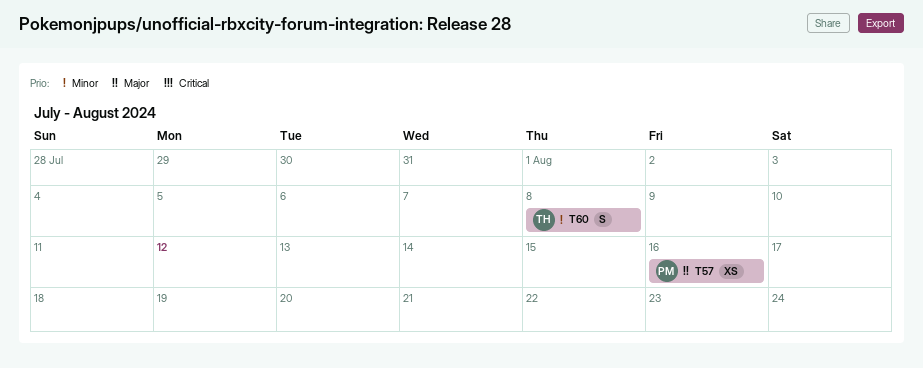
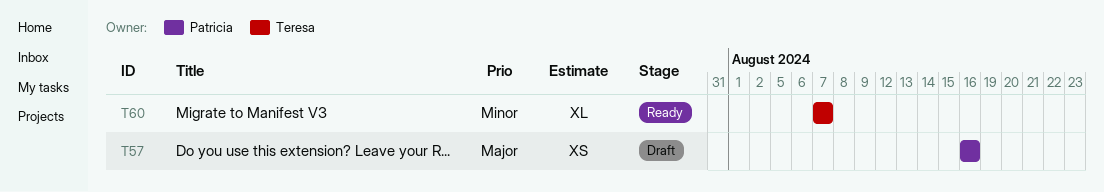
T60, estimate: S -> XL
T60, start: Aug 8 -> Aug 7
T60, due: Aug 8 -> Aug 7

